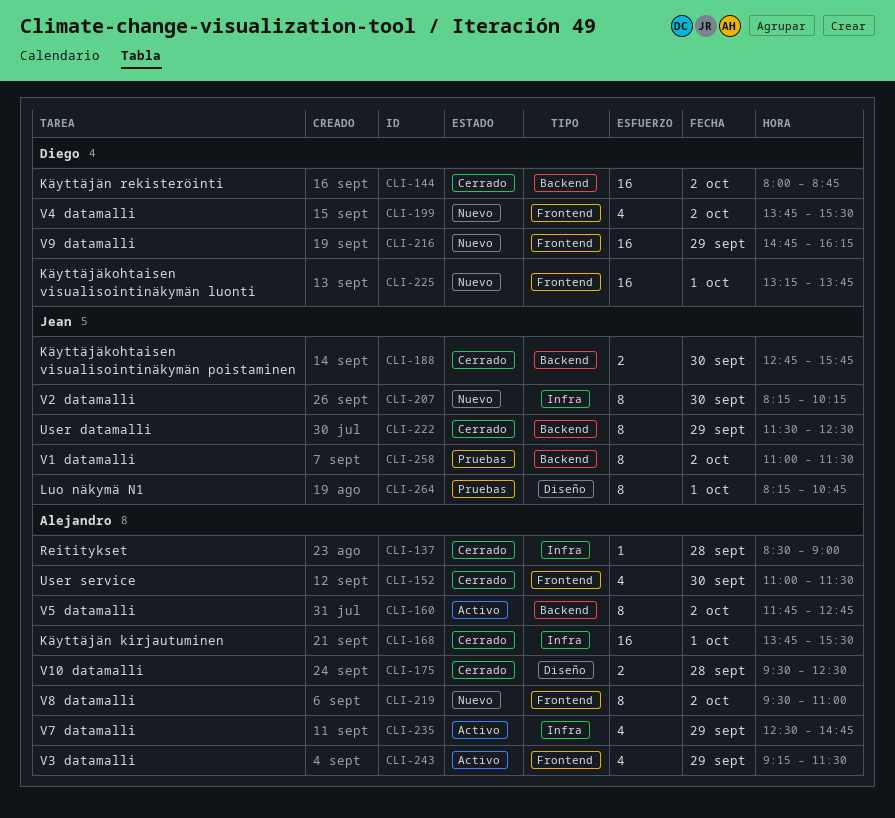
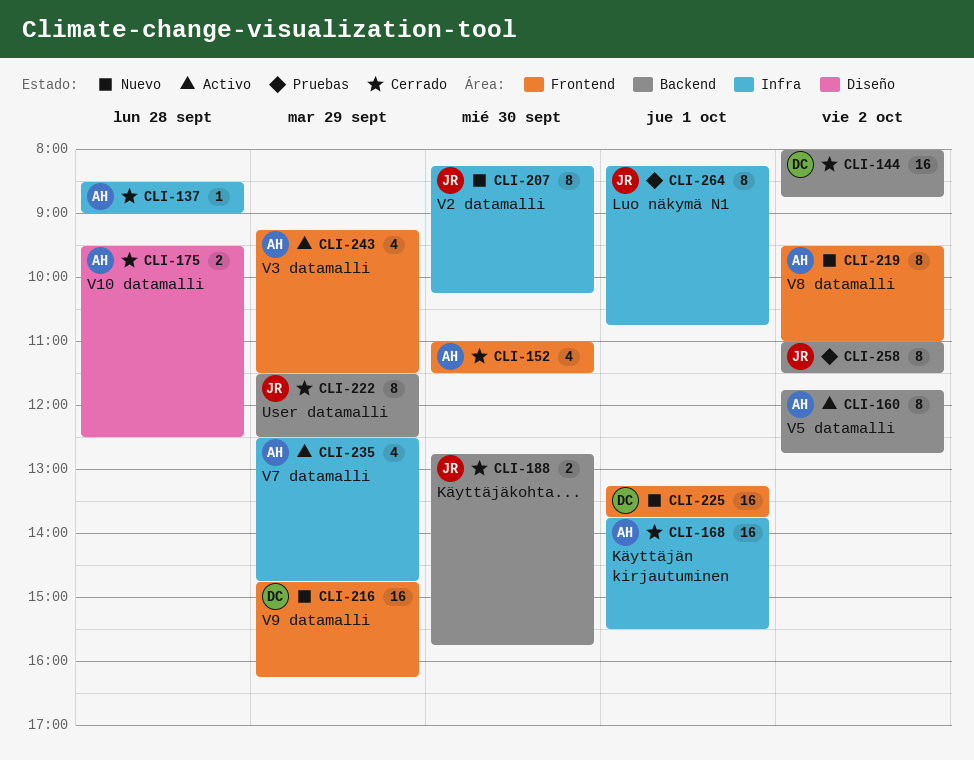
CLI-199: present -> none
CLI-264, label: Diseño -> Infra

